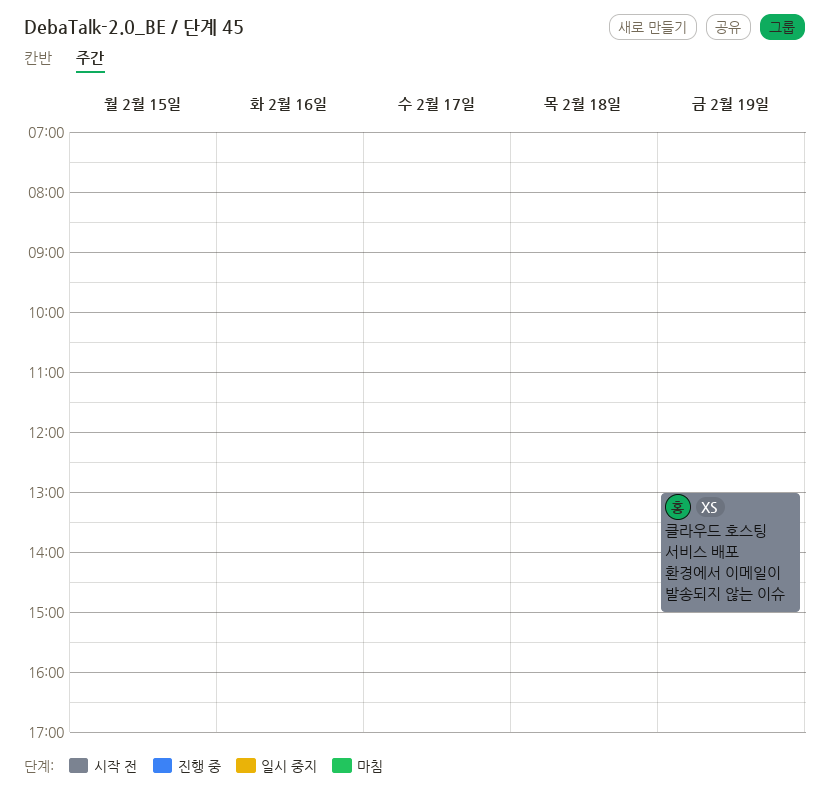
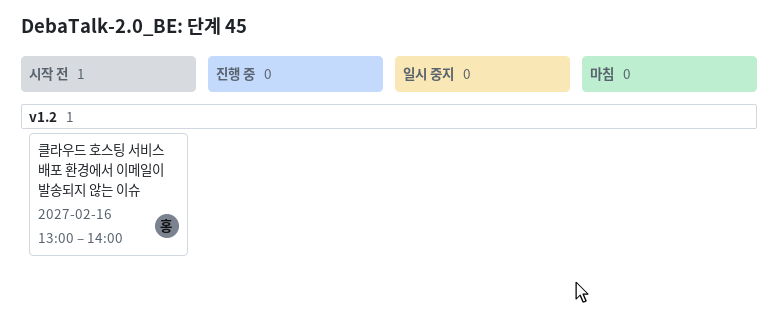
클라우드 호스팅 서비스 배포 환경에서 이메일이 발송되지 않는 이슈, day: Feb 19 -> Feb 16
클라우드 호스팅 서비스 배포 환경에서 이메일이 발송되지 않는 이슈, ends: 15:00 -> 14:00

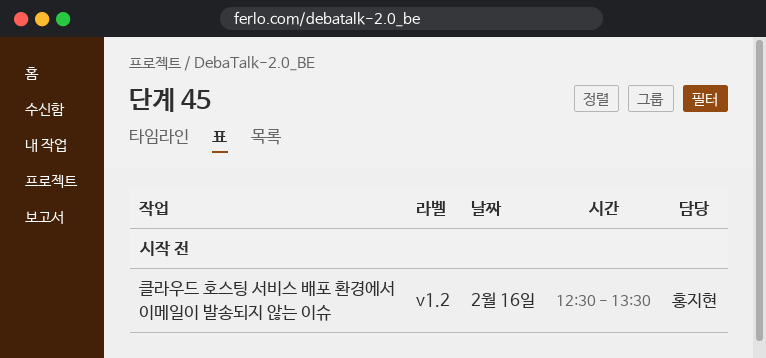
클라우드 호스팅 서비스 배포 환경에서 이메일이 발송되지 않는 이슈, begins: 13:00 -> 12:30
클라우드 호스팅 서비스 배포 환경에서 이메일이 발송되지 않는 이슈, ends: 14:00 -> 13:30

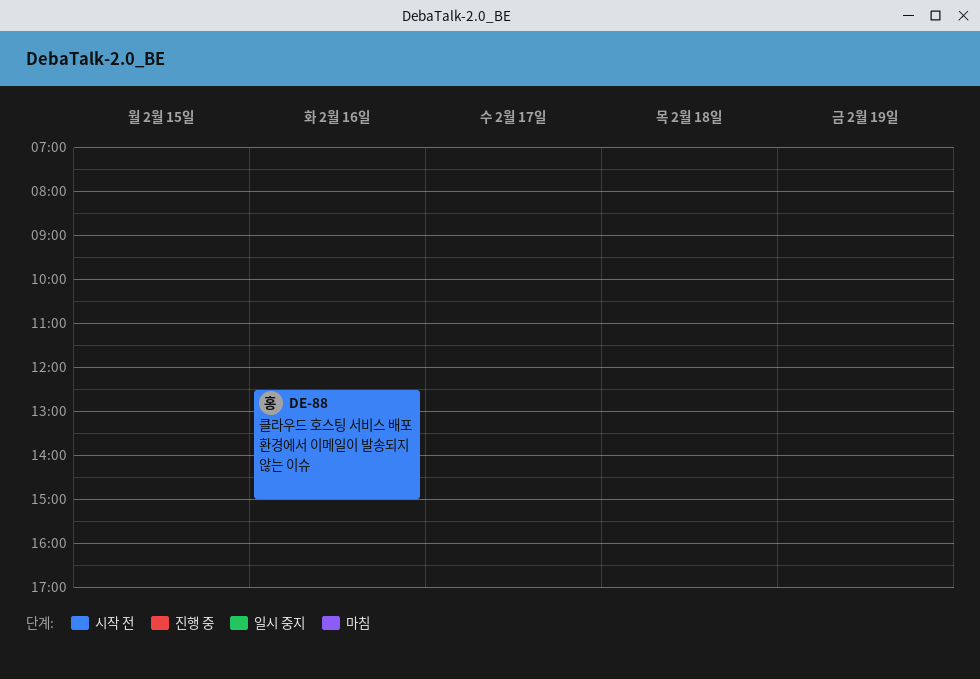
클라우드 호스팅 서비스 배포 환경에서 이메일이 발송되지 않는 이슈, ends: 13:30 -> 15:00

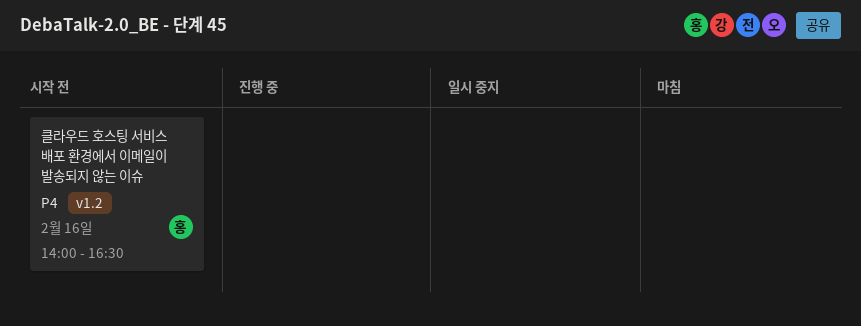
클라우드 호스팅 서비스 배포 환경에서 이메일이 발송되지 않는 이슈, begins: 12:30 -> 14:00
클라우드 호스팅 서비스 배포 환경에서 이메일이 발송되지 않는 이슈, ends: 15:00 -> 16:30

